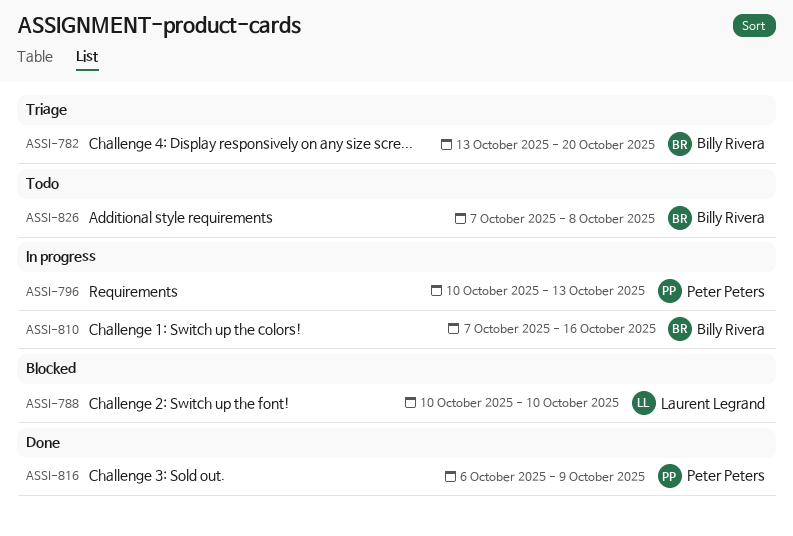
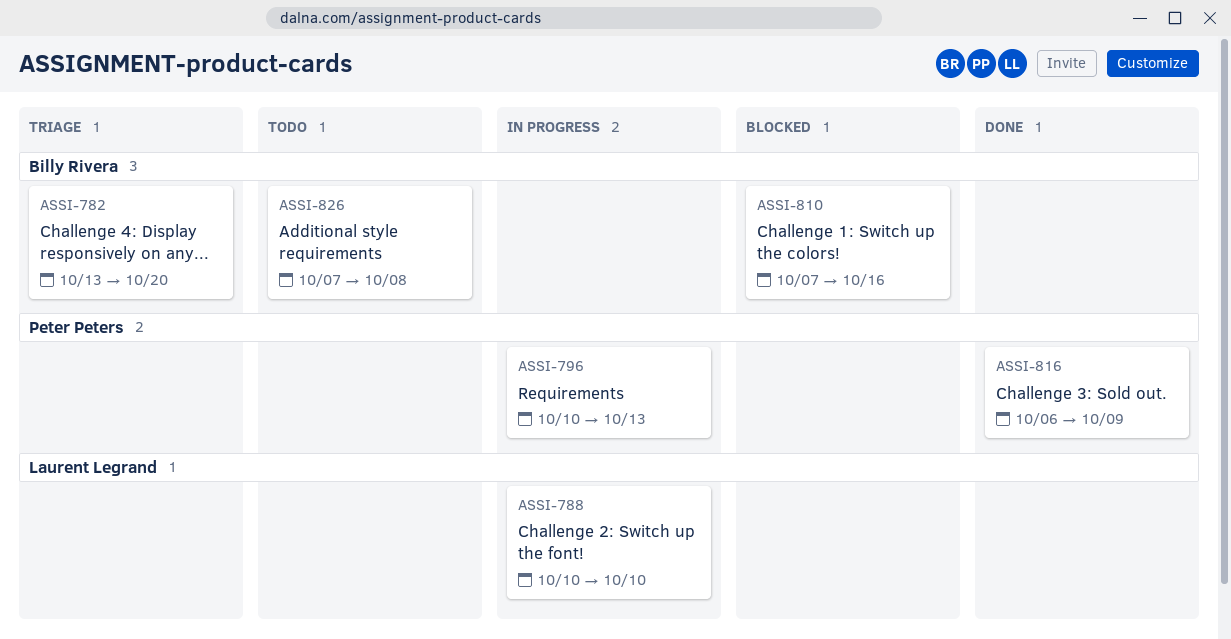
ASSI-788, status: Blocked -> In progress
ASSI-810, status: In progress -> Blocked

